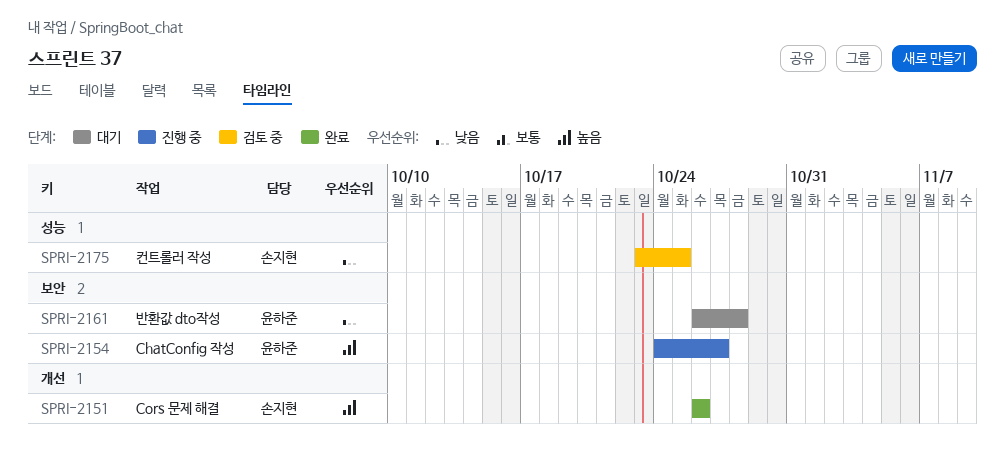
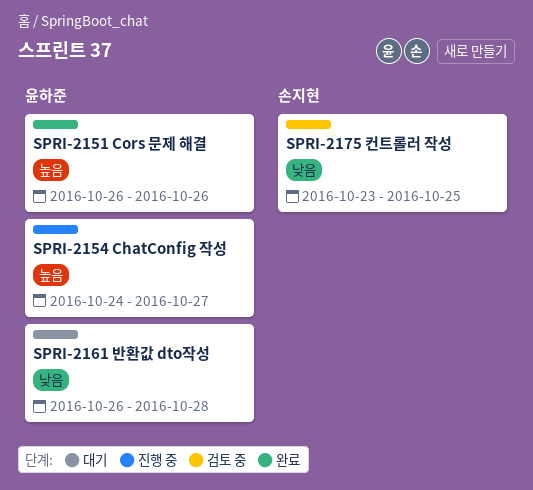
SPRI-2151, owner: 손지현 -> 윤하준

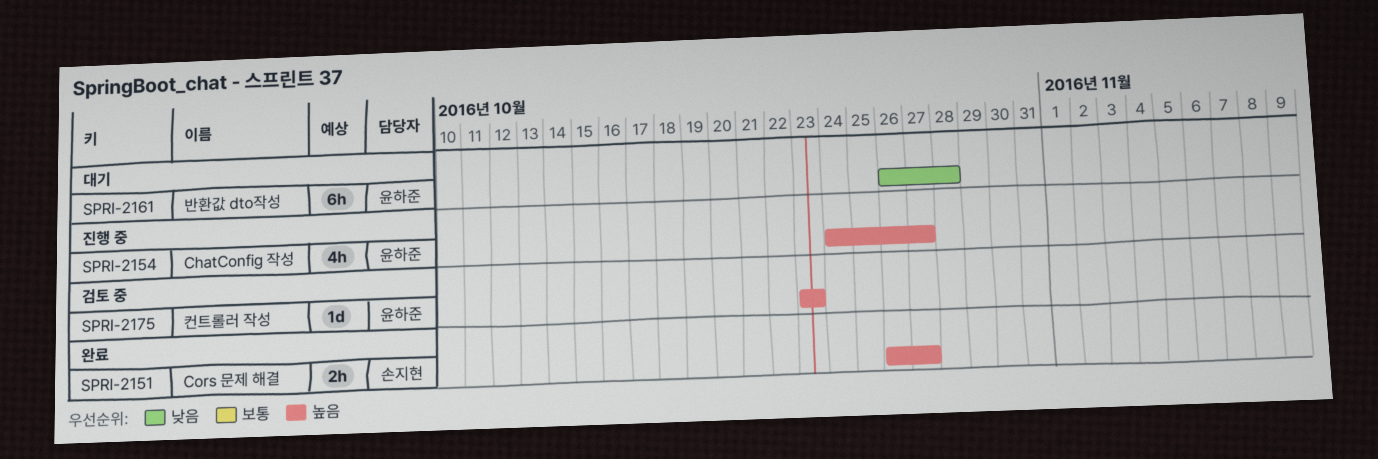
SPRI-2151, owner: 윤하준 -> 손지현
SPRI-2151, due: Oct 26 -> Oct 27
SPRI-2175, owner: 손지현 -> 윤하준
SPRI-2175, priority: 낮음 -> 높음
SPRI-2175, due: Oct 25 -> Oct 23

